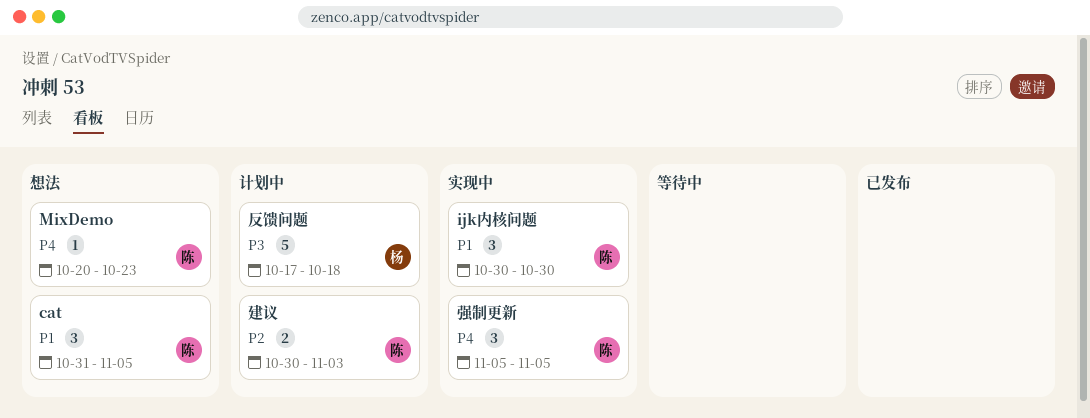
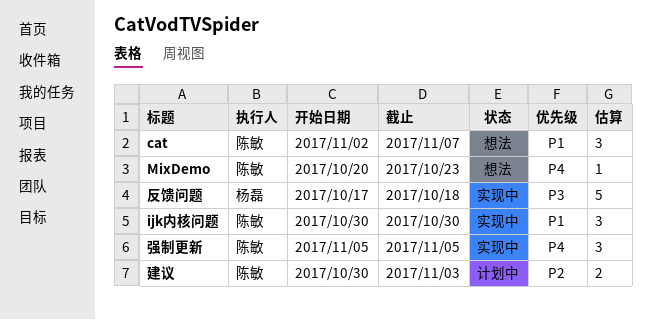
cat, start: Oct 31 -> Nov 2
cat, due: Nov 5 -> Nov 7
反馈问题, status: 计划中 -> 实现中

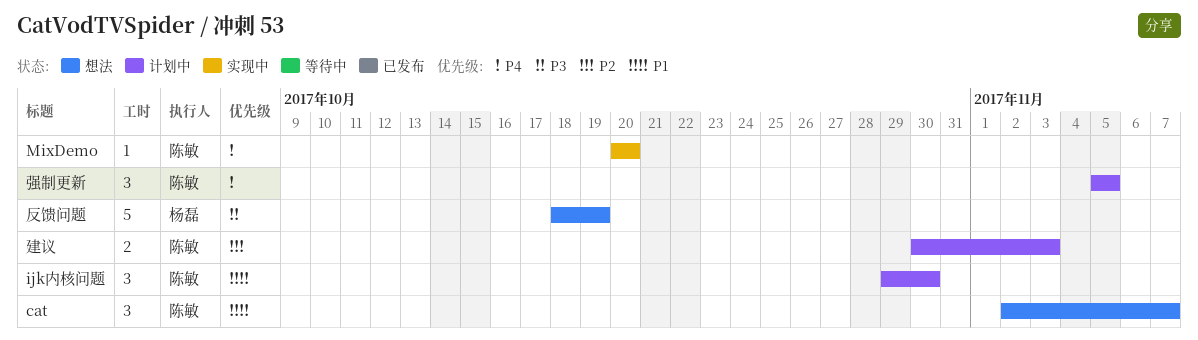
ijk内核问题, status: 实现中 -> 计划中
ijk内核问题, start: Oct 30 -> Oct 29
MixDemo, status: 想法 -> 实现中
MixDemo, due: Oct 23 -> Oct 20
反馈问题, status: 实现中 -> 想法
反馈问题, start: Oct 17 -> Oct 18
反馈问题, due: Oct 18 -> Oct 19
强制更新, status: 实现中 -> 计划中

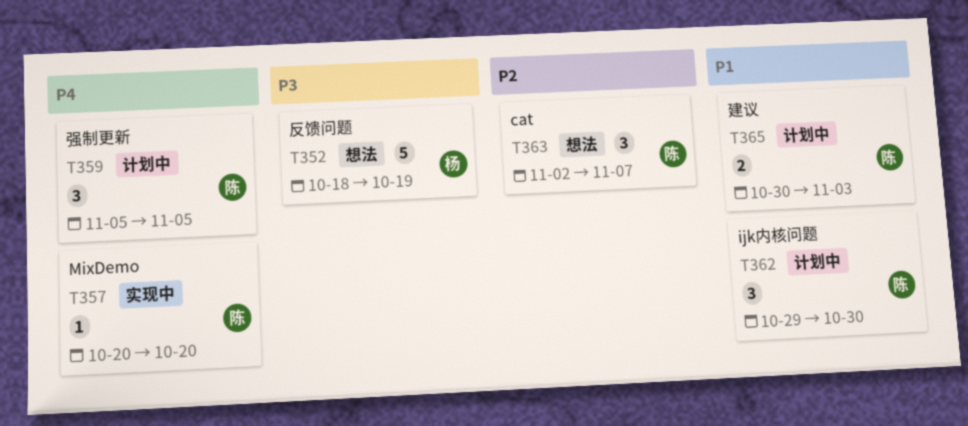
cat, priority: P1 -> P2
建议, priority: P2 -> P1

